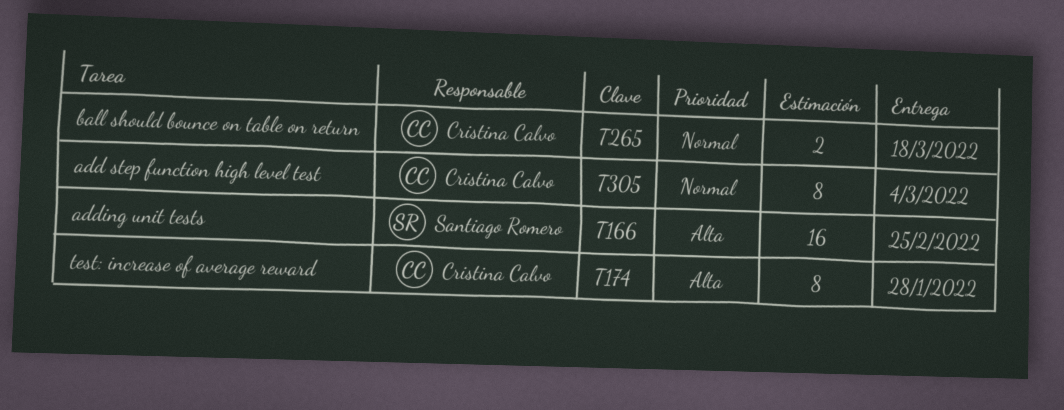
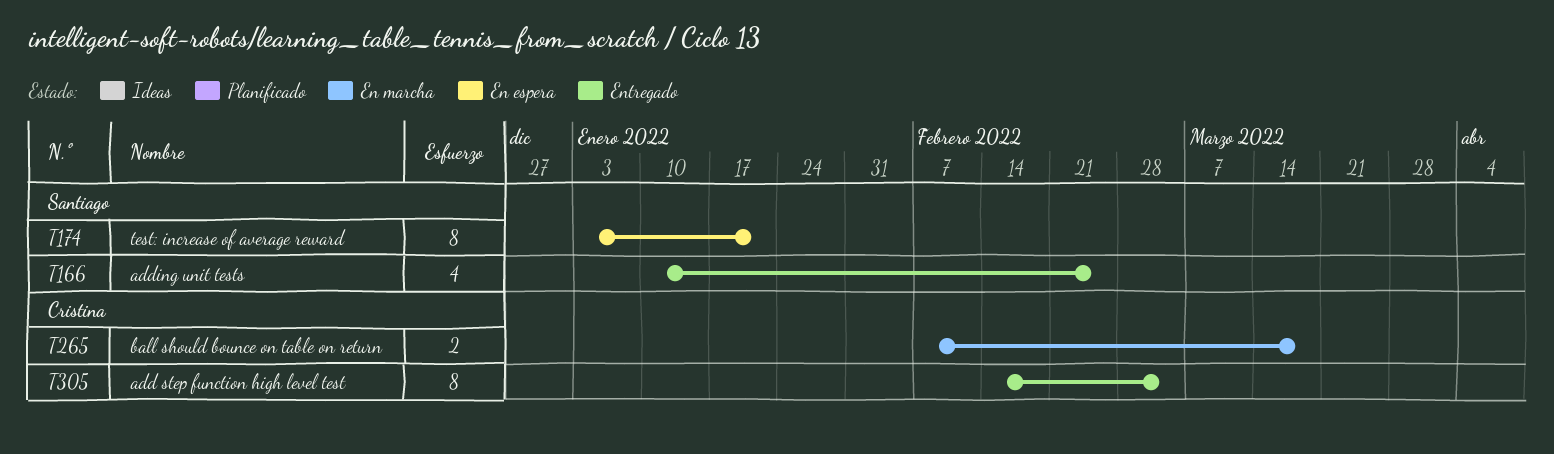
T166, estimate: 16 -> 4
T174, owner: Cristina Calvo -> Santiago Romero
T174, due: Jan 28 -> Jan 21

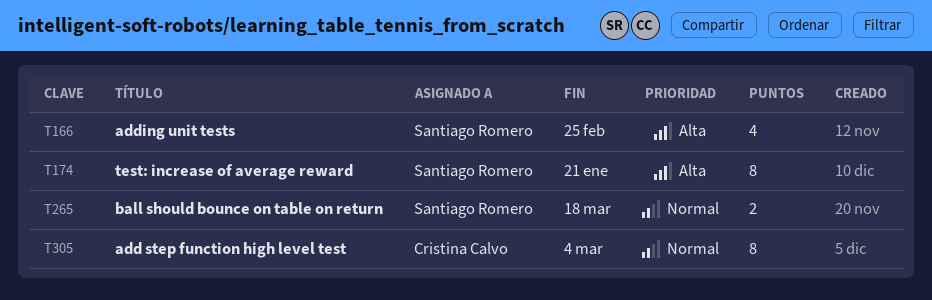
T265, owner: Cristina Calvo -> Santiago Romero

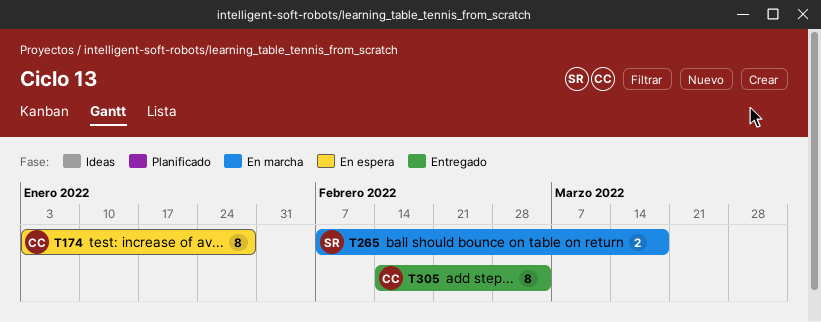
T166: present -> none
T174, owner: Santiago Romero -> Cristina Calvo
T174, due: Jan 21 -> Jan 28

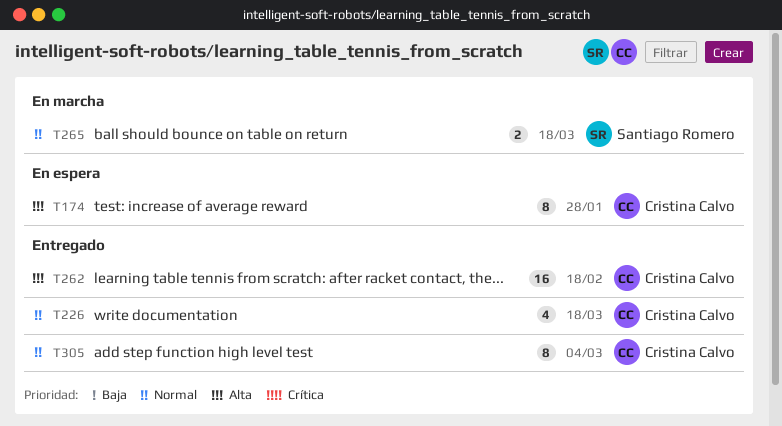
T226: none -> present
T262: none -> present

